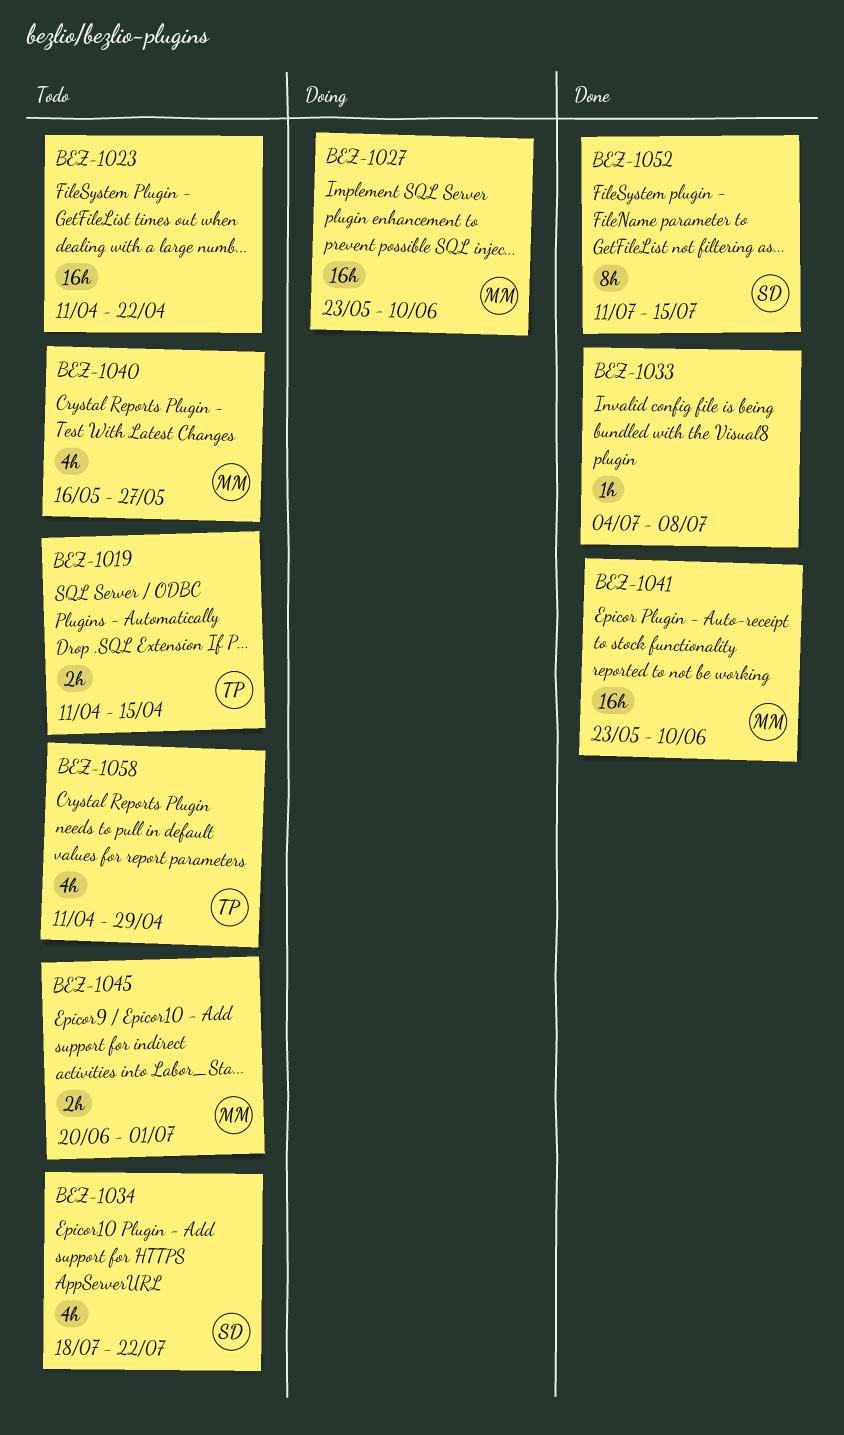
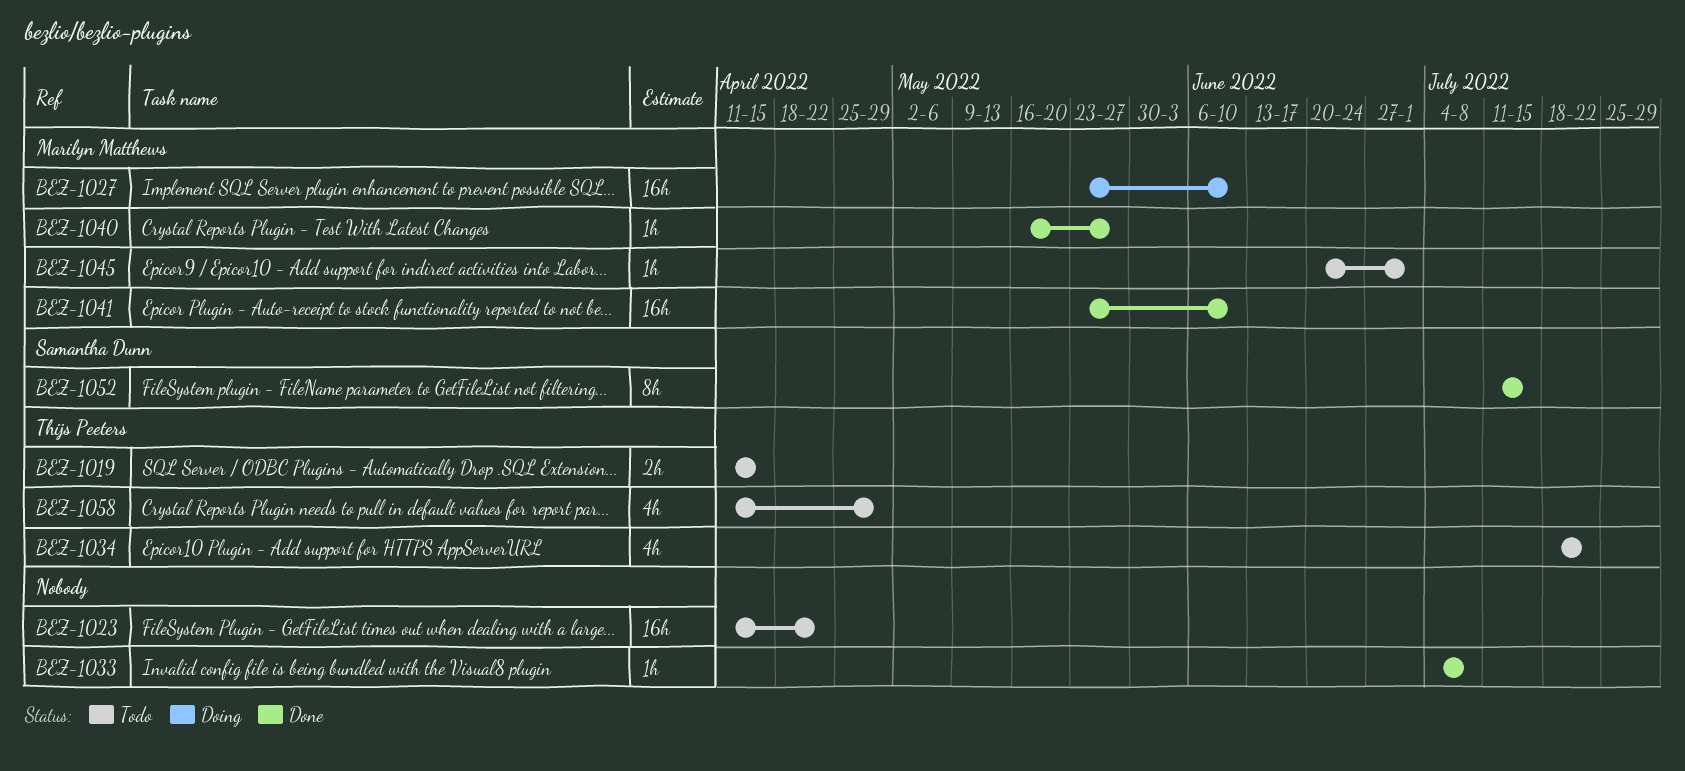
BEZ-1034, owner: Samantha Dunn -> Thijs Peeters
BEZ-1040, status: Todo -> Done
BEZ-1040, estimate: 4h -> 1h
BEZ-1045, estimate: 2h -> 1h

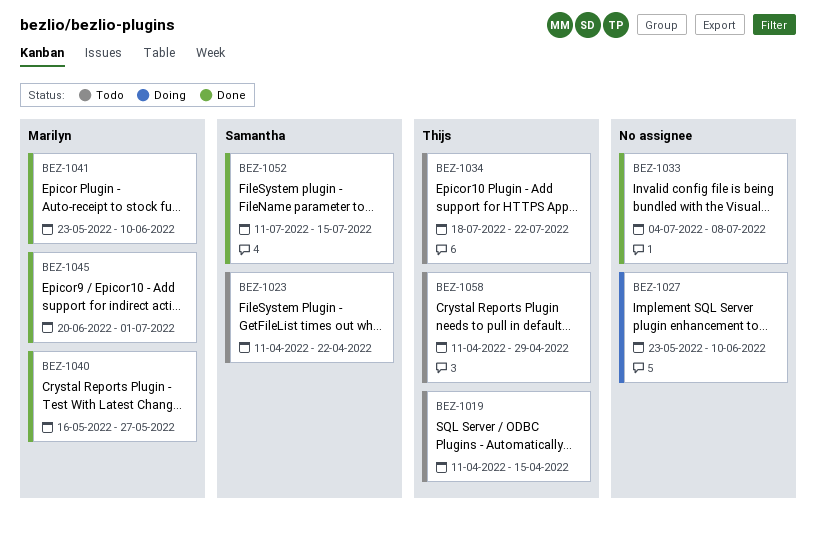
BEZ-1023, owner: none -> Samantha Dunn
BEZ-1027, owner: Marilyn Matthews -> none
BEZ-1045, status: Todo -> Done

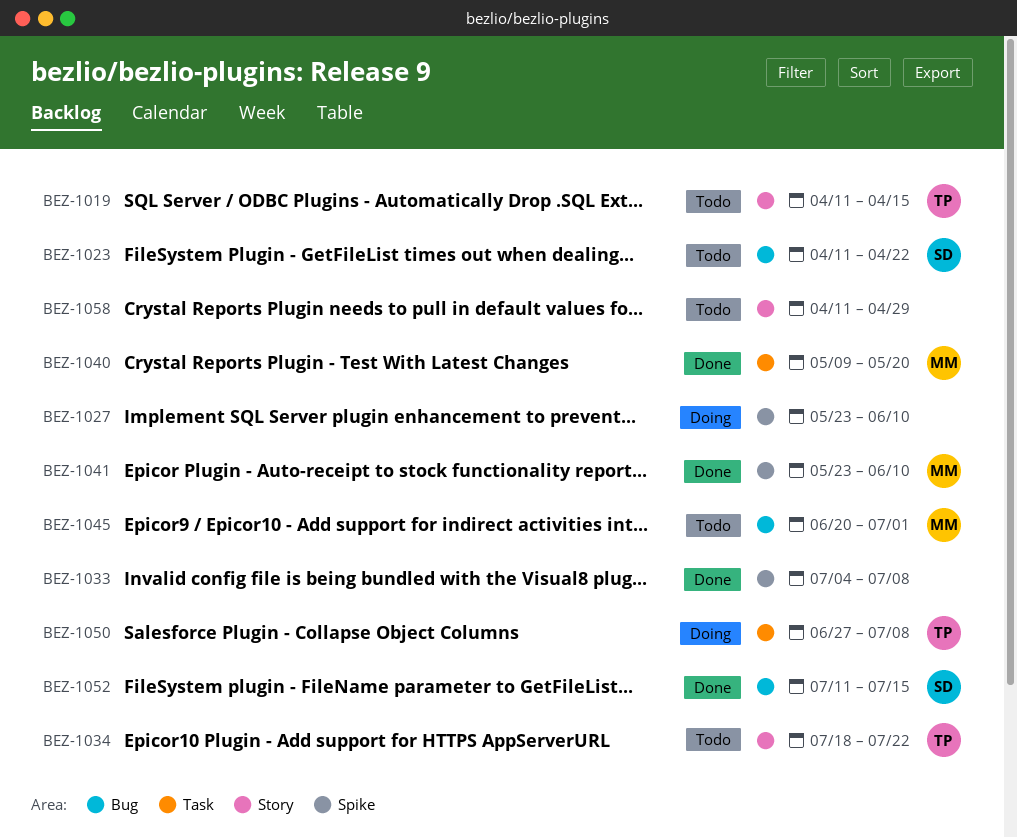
BEZ-1040, start: May 16 -> May 9
BEZ-1040, due: May 27 -> May 20
BEZ-1045, status: Done -> Todo
BEZ-1050: none -> present
BEZ-1058, owner: Thijs -> none

